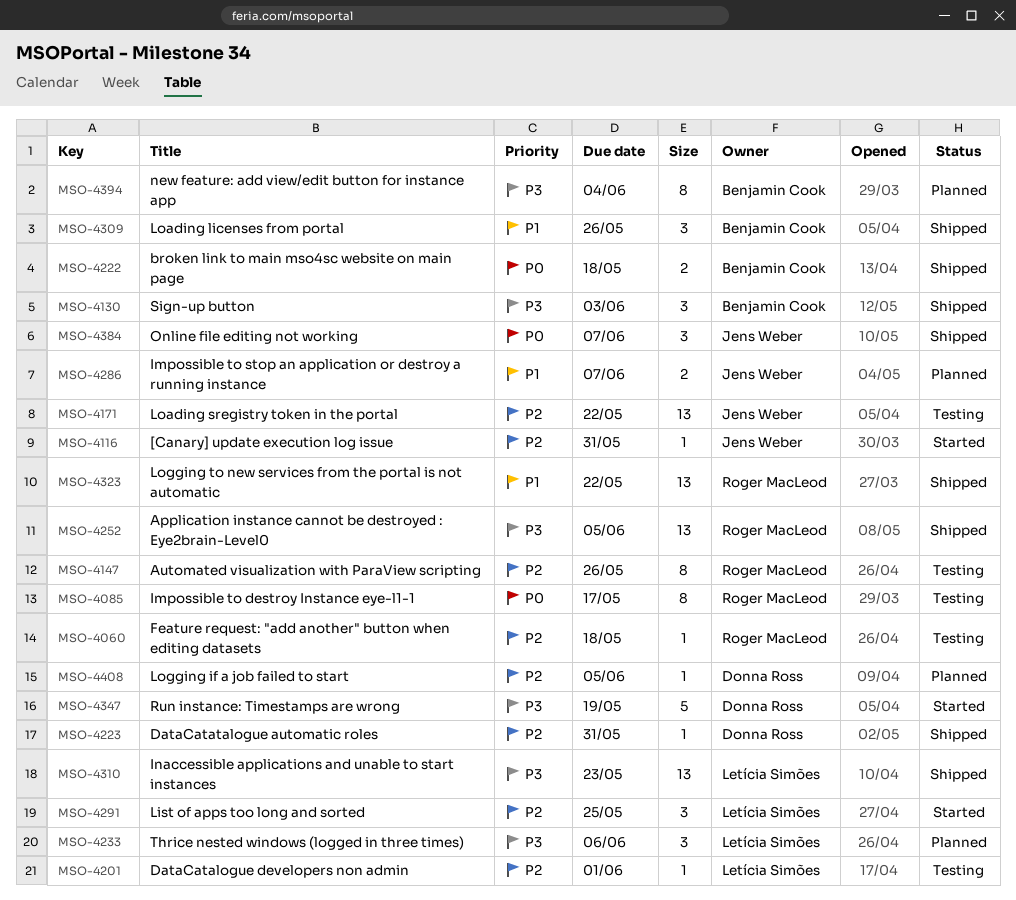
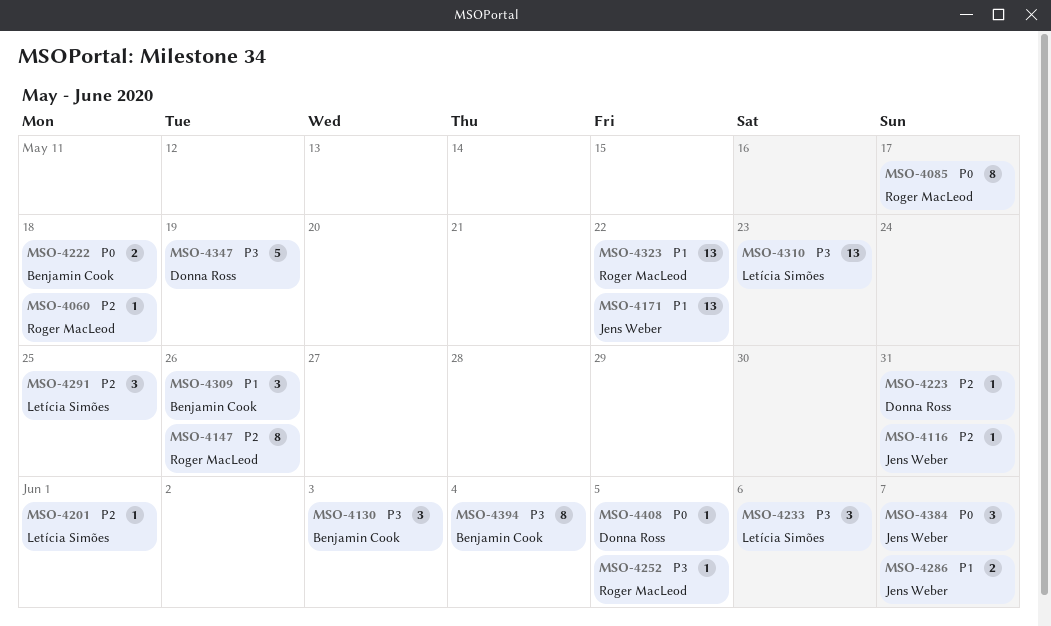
MSO-4171, priority: P2 -> P1
MSO-4252, estimate: 13 -> 1
MSO-4408, priority: P2 -> P0

